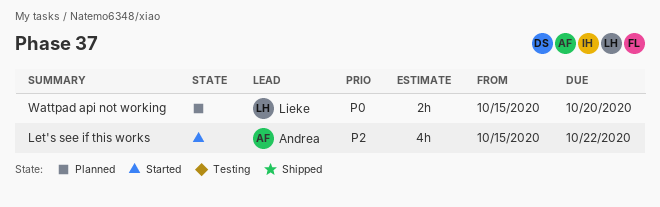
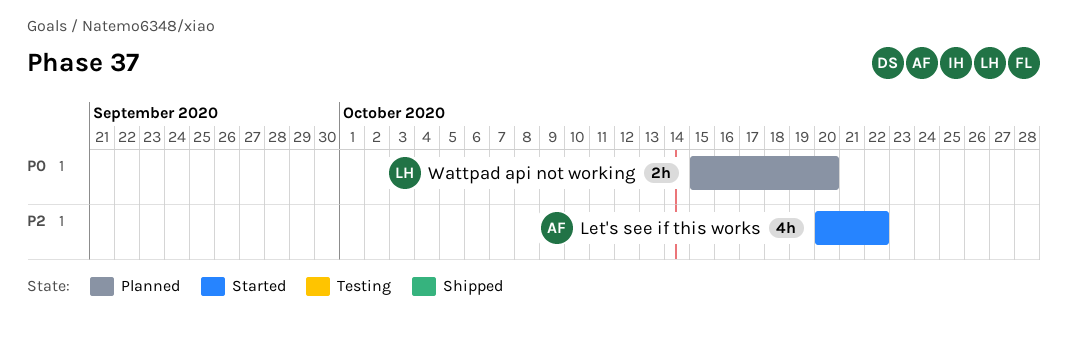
Let's see if this works, start: Oct 15 -> Oct 20

